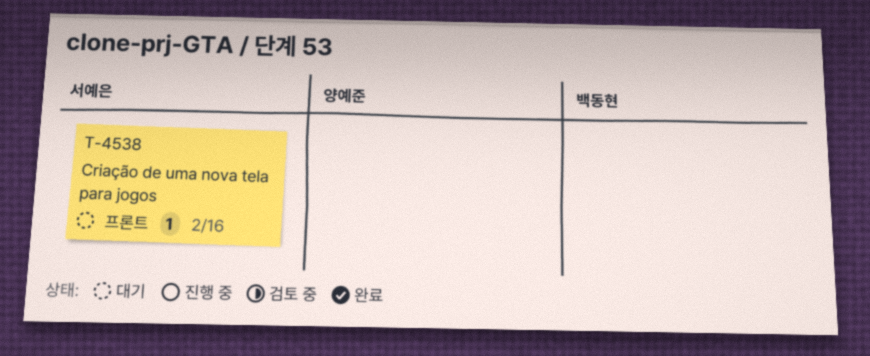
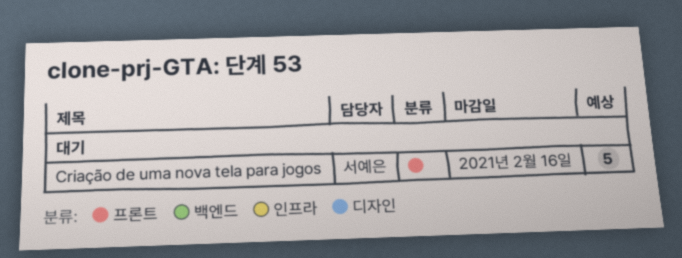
Criação de uma nova tela para jogos, estimate: 1 -> 5

